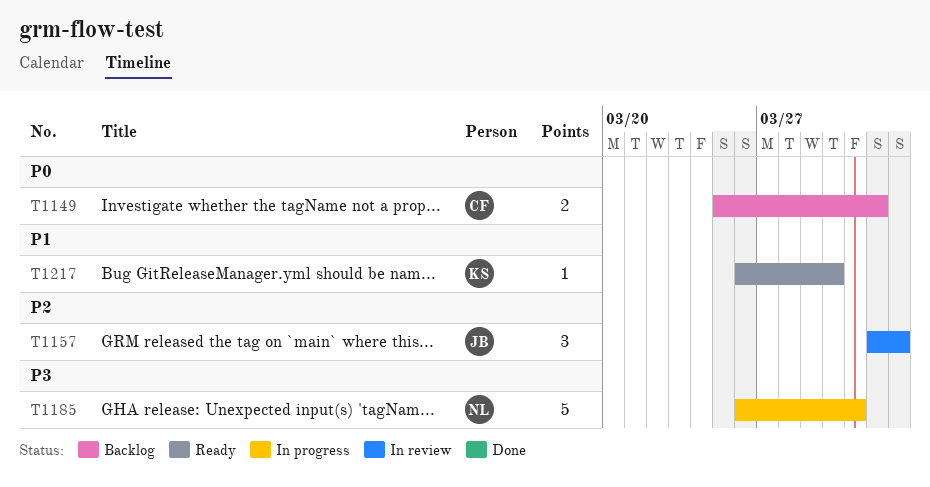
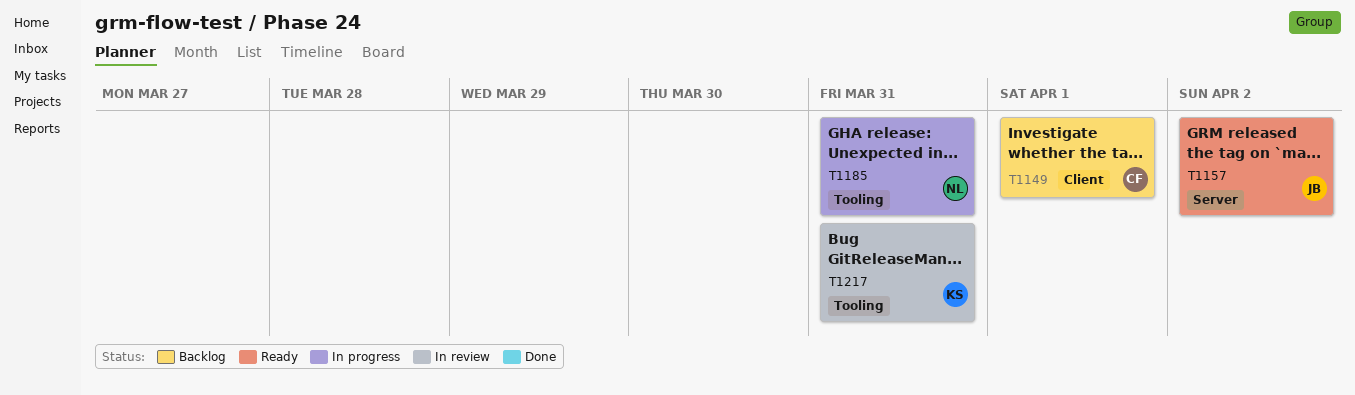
T1157, status: In review -> Ready
T1217, status: Ready -> In review
T1217, due: Mar 30 -> Mar 31

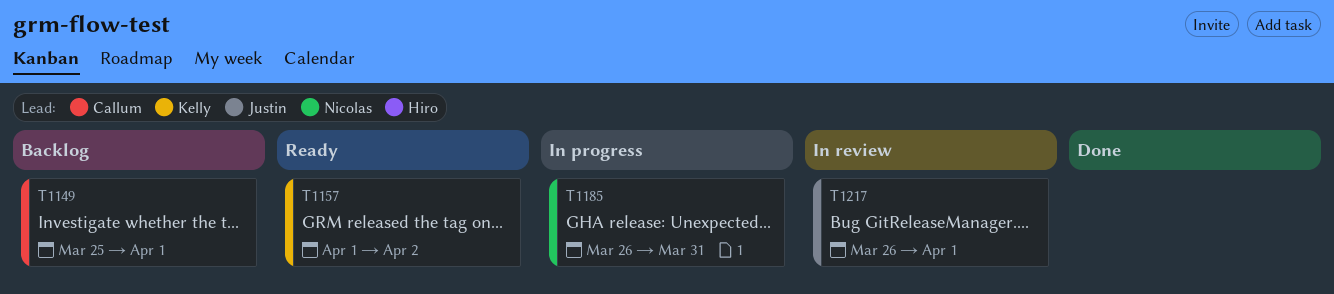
T1157, owner: Justin -> Kelly
T1217, owner: Kelly -> Justin
T1217, due: Mar 31 -> Apr 1

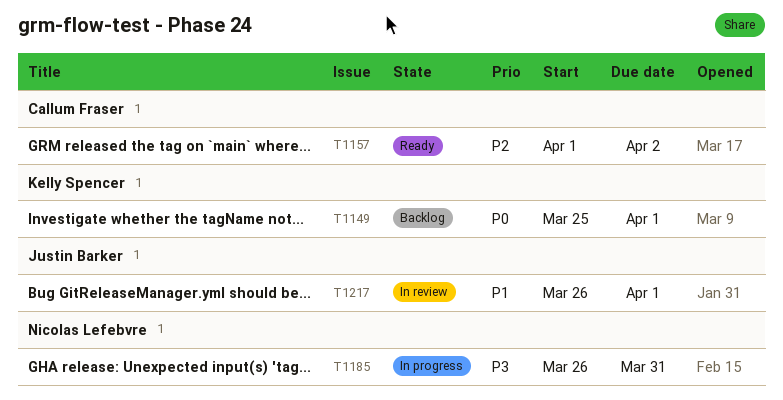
T1149, owner: Callum Fraser -> Kelly Spencer
T1157, owner: Kelly Spencer -> Callum Fraser

